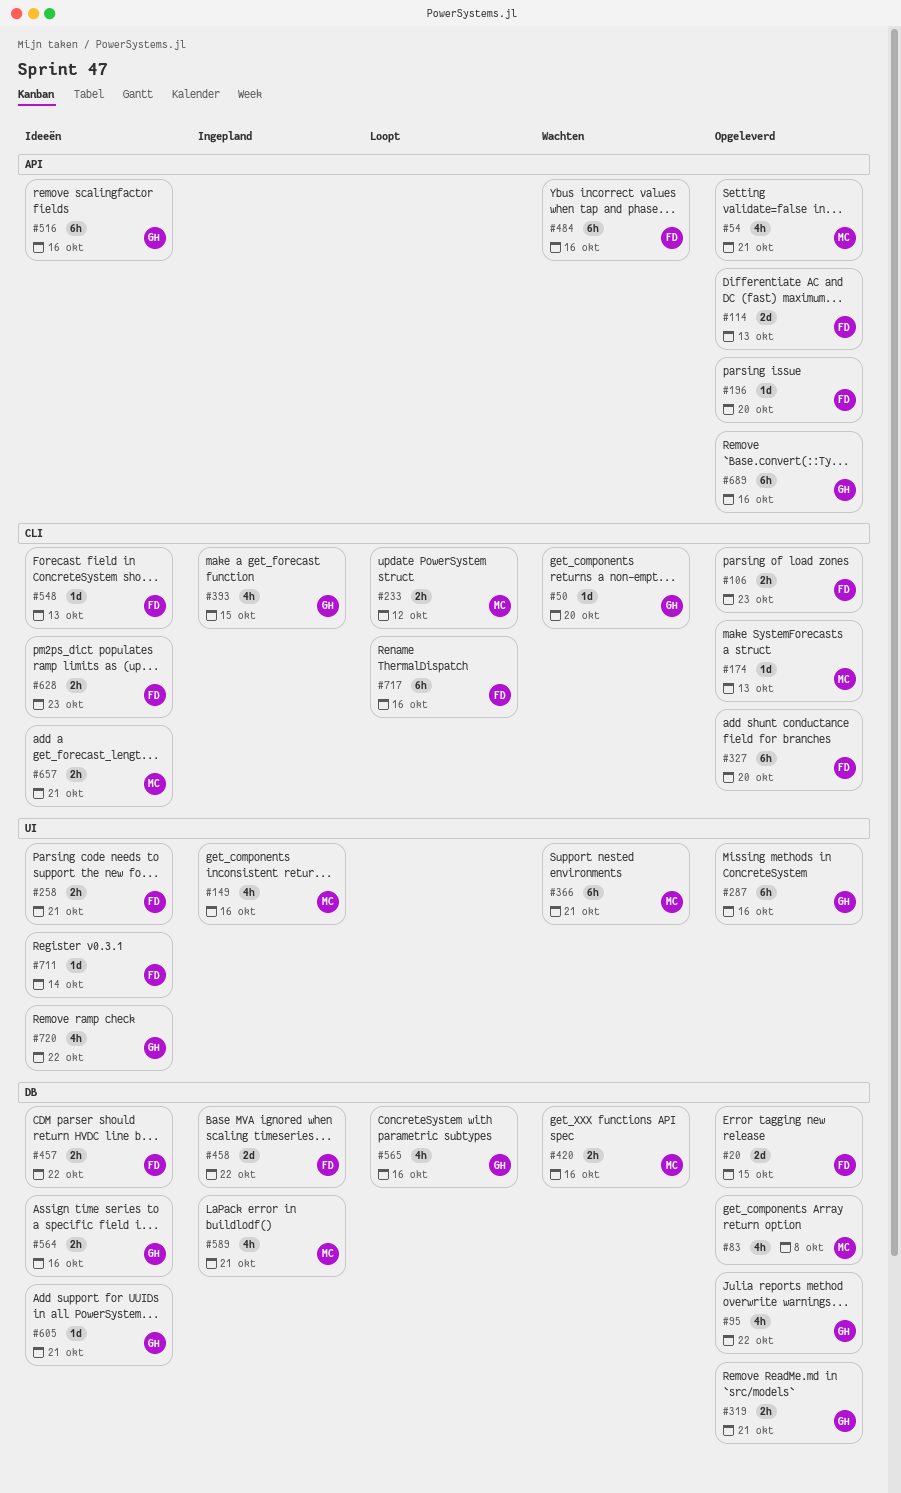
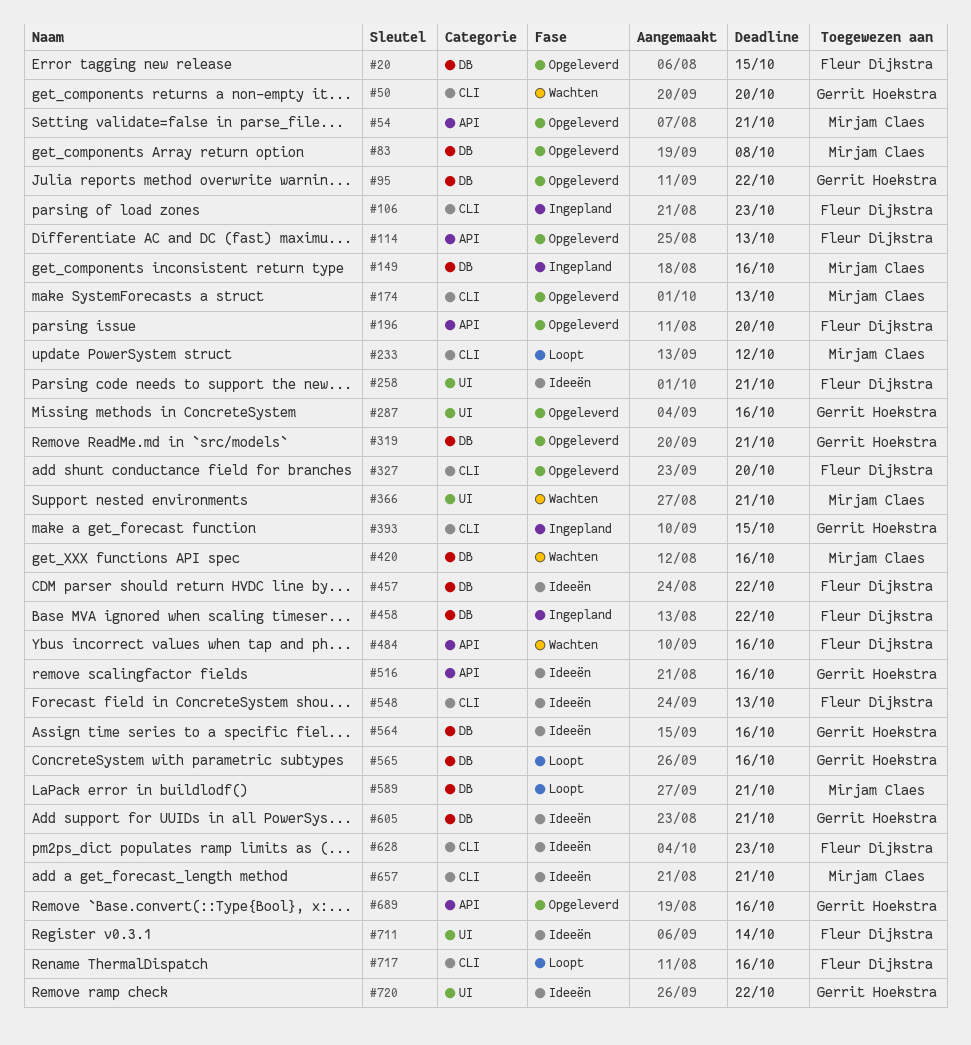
#106, status: Opgeleverd -> Ingepland
#149, label: UI -> DB
#589, status: Ingepland -> Loopt

